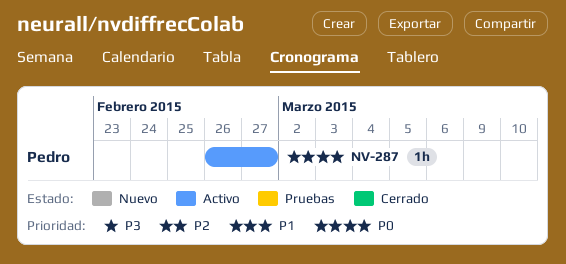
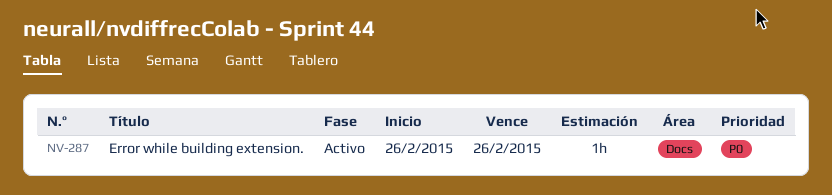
NV-287, due: Feb 27 -> Feb 26

